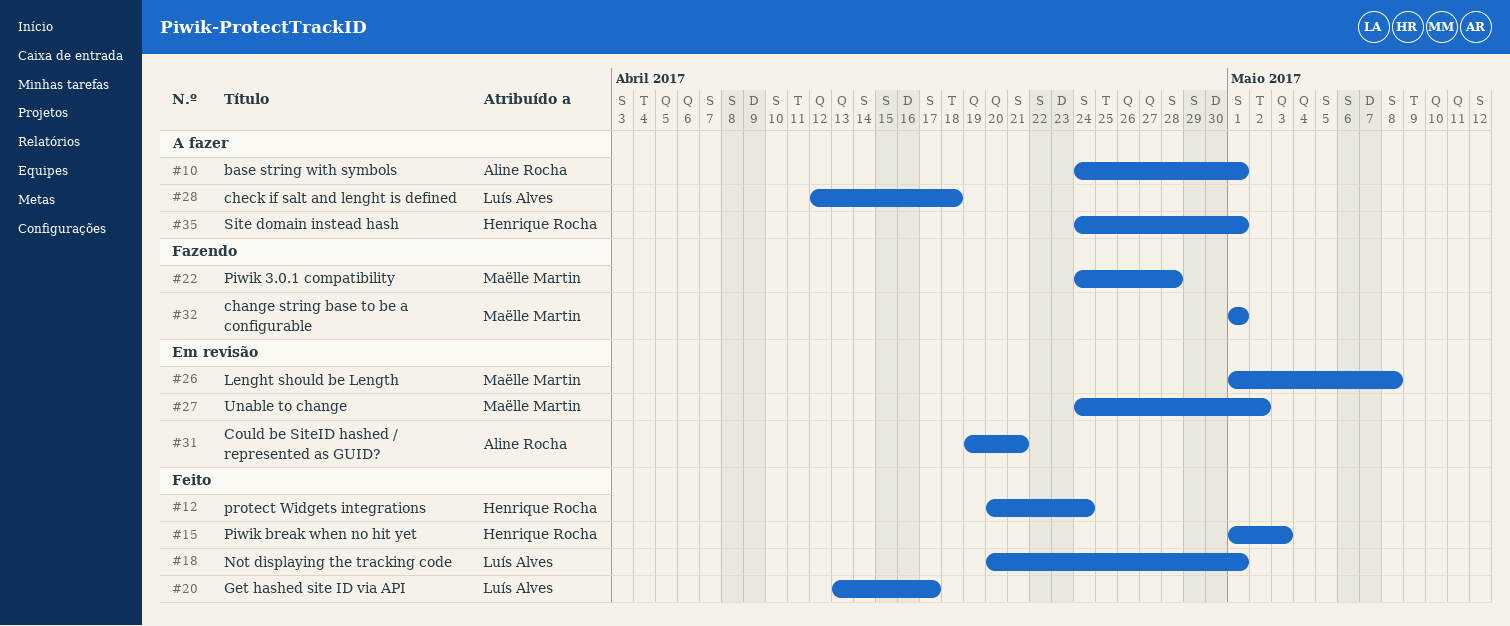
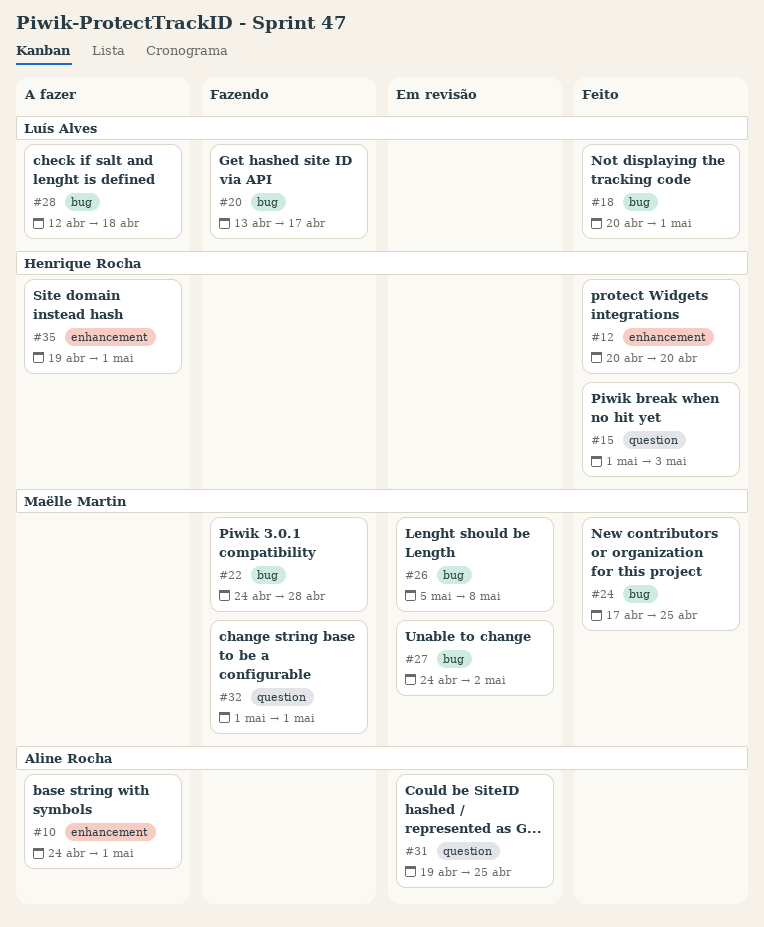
#12, due: Apr 24 -> Apr 20
#20, status: Feito -> Fazendo
#24: none -> present
#26, start: May 1 -> May 5
#31, due: Apr 21 -> Apr 25
#35, start: Apr 24 -> Apr 19

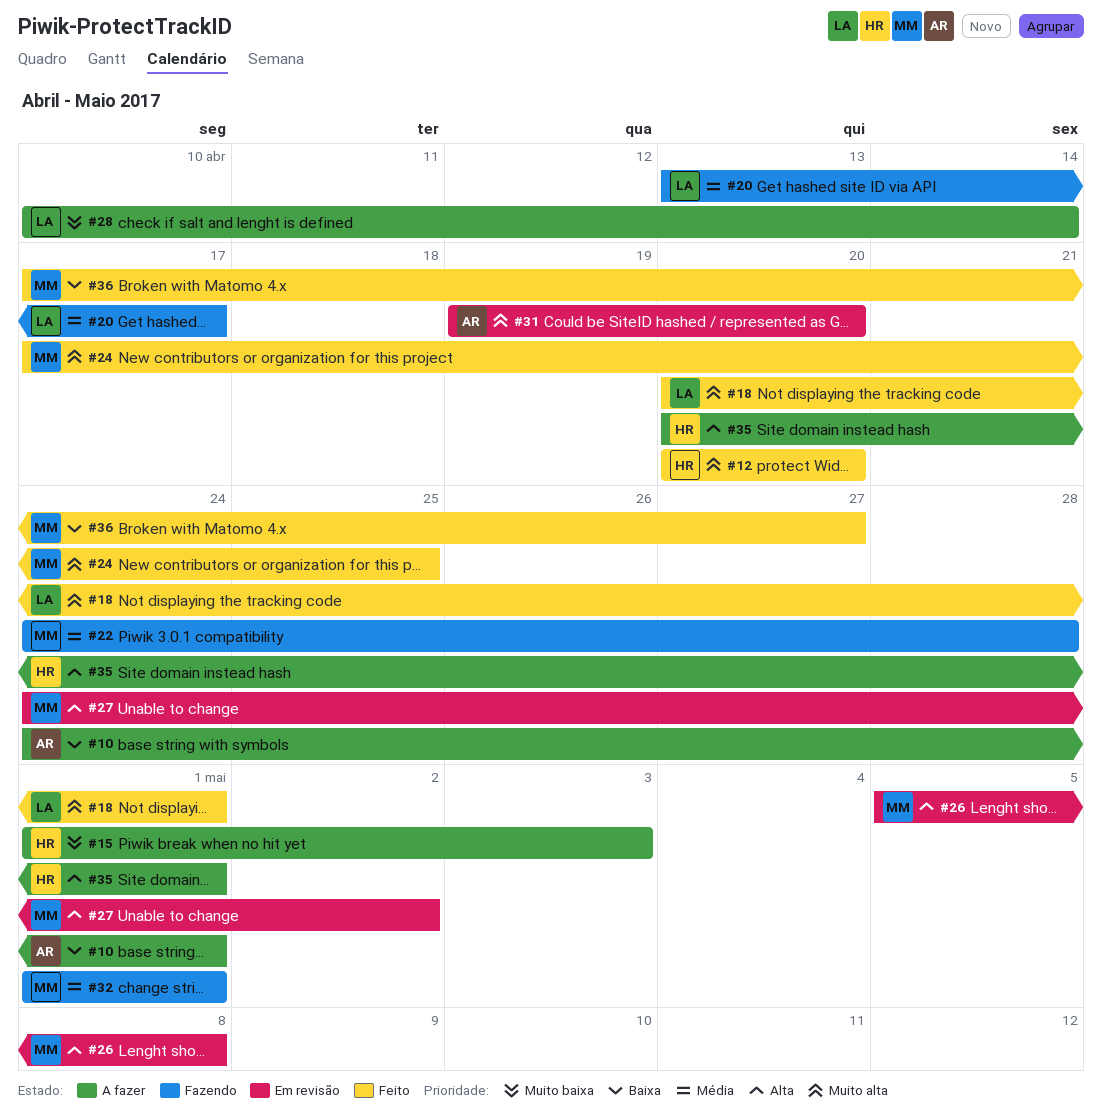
#15, status: Feito -> A fazer
#28, start: Apr 12 -> Apr 10
#28, due: Apr 18 -> Apr 14
#31, due: Apr 25 -> Apr 20
#35, start: Apr 19 -> Apr 20
#36: none -> present

